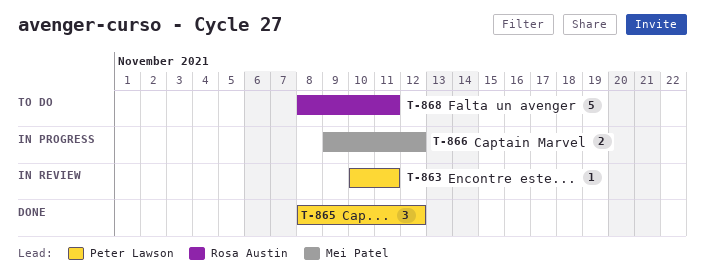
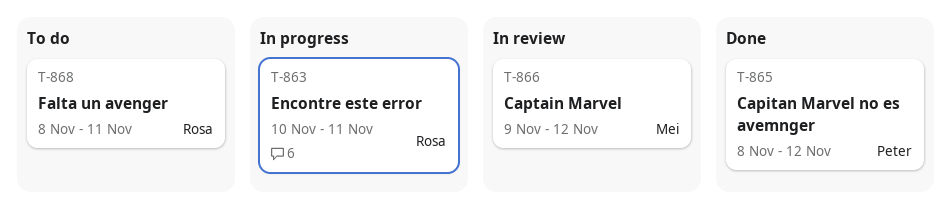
T-863, status: In review -> In progress
T-863, owner: Peter Lawson -> Rosa Austin
T-866, status: In progress -> In review

